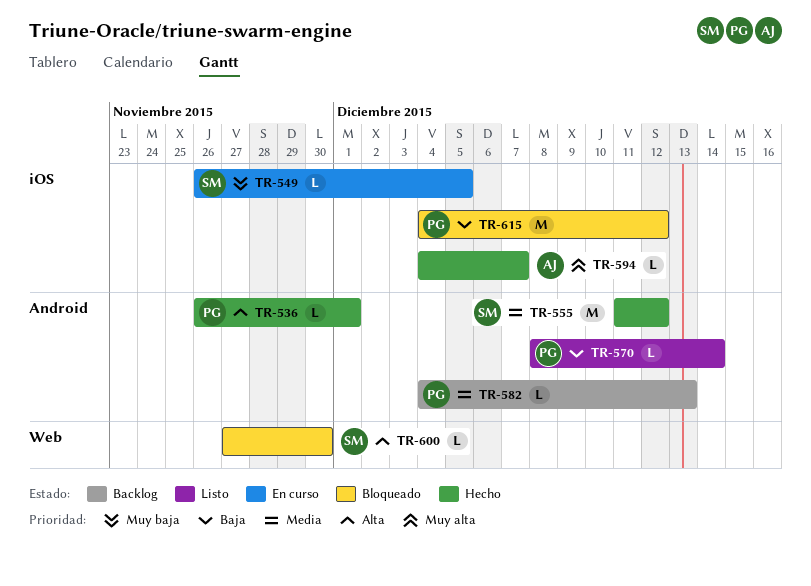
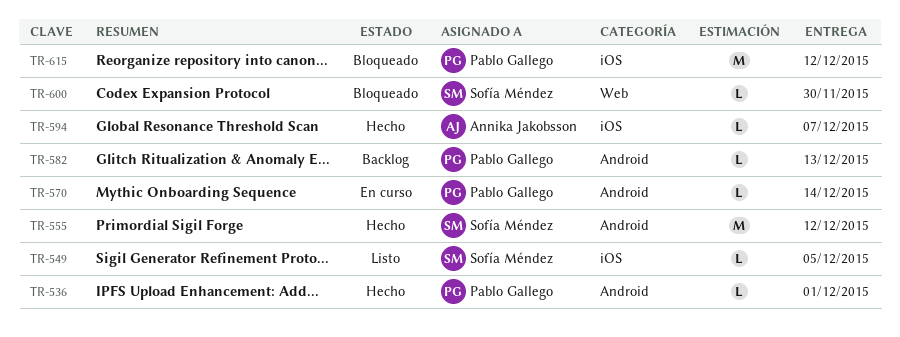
TR-549, status: En curso -> Listo
TR-570, status: Listo -> En curso

